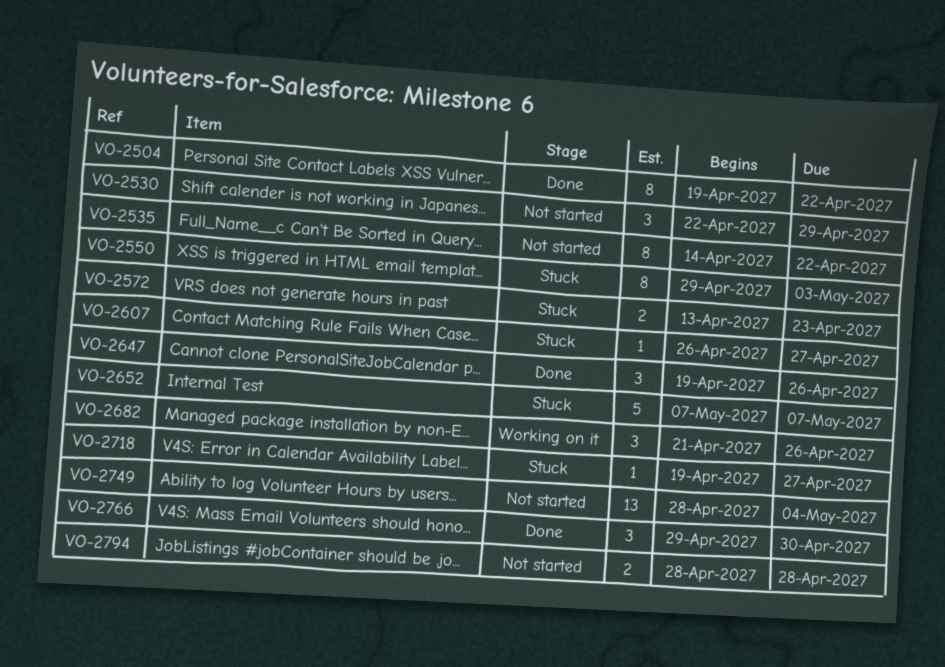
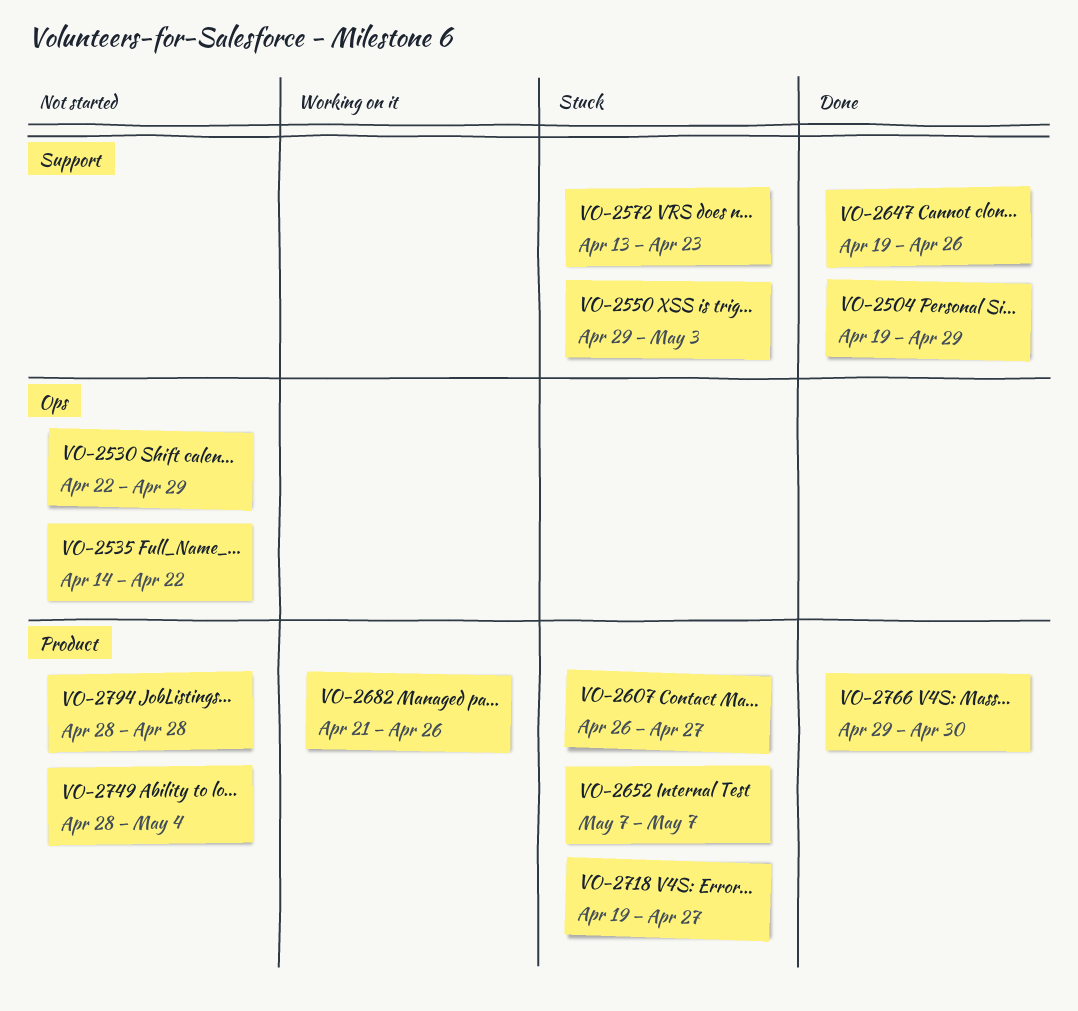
VO-2504, due: Apr 22 -> Apr 29

